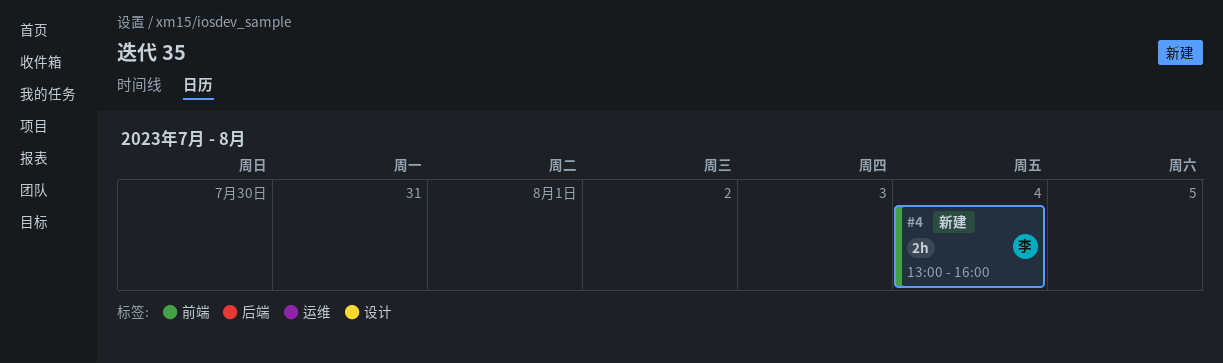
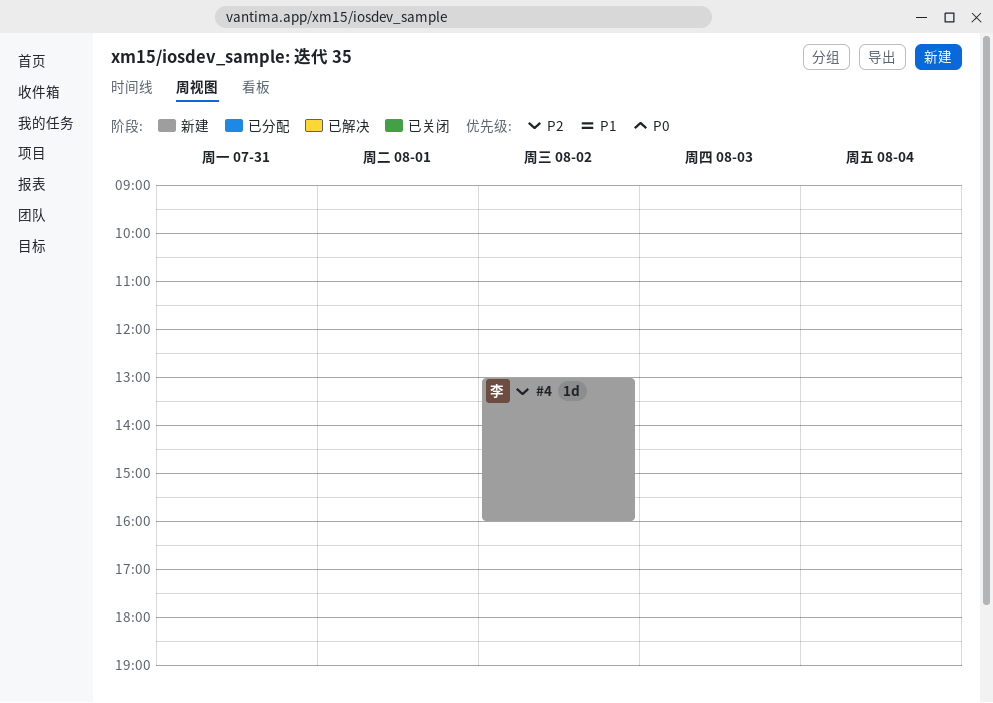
#4, estimate: 2h -> 1d
#4, day: Aug 4 -> Aug 2

